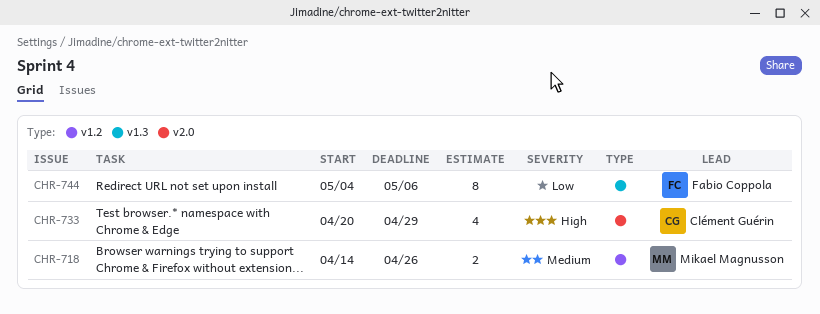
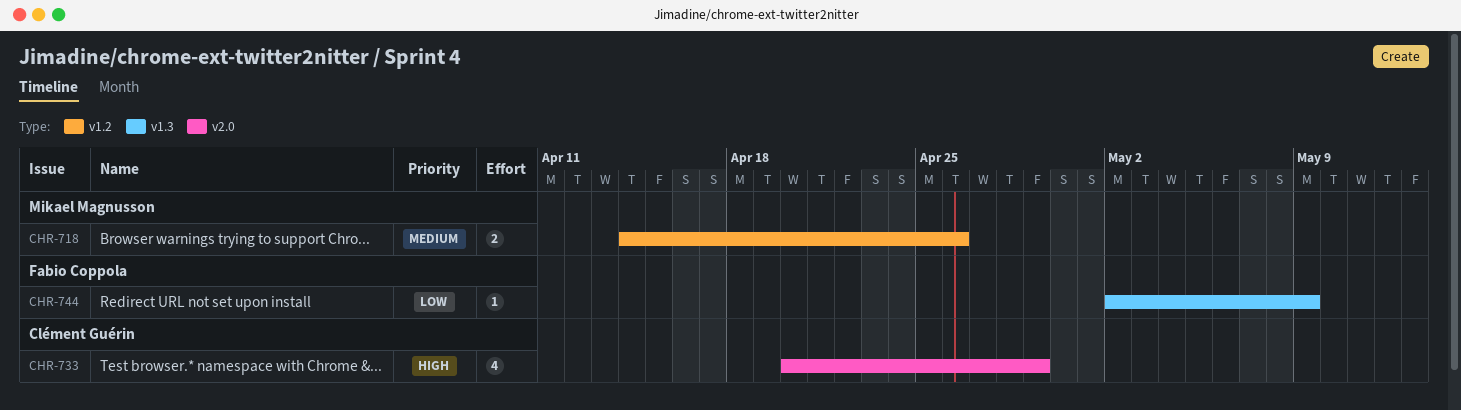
CHR-744, estimate: 8 -> 1
CHR-744, start: May 4 -> May 2
CHR-744, due: May 6 -> May 9

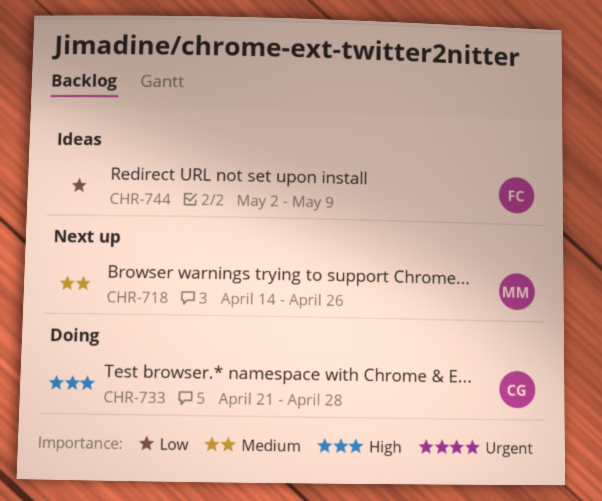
CHR-733, start: Apr 20 -> Apr 21
CHR-733, due: Apr 29 -> Apr 28

